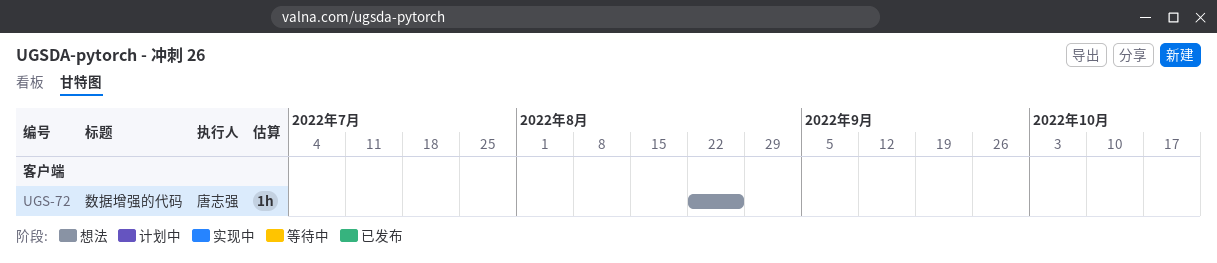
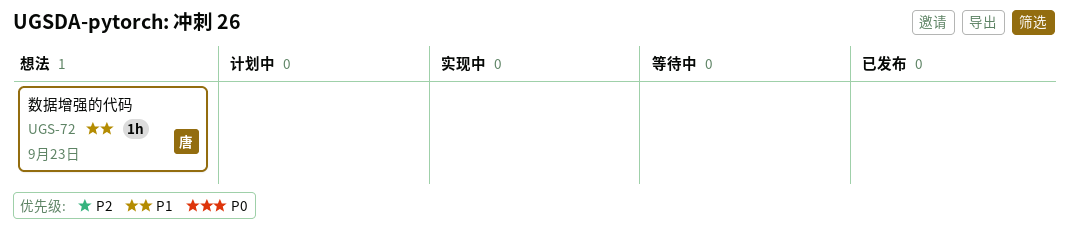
UGS-72, due: Aug 26 -> Sep 23

